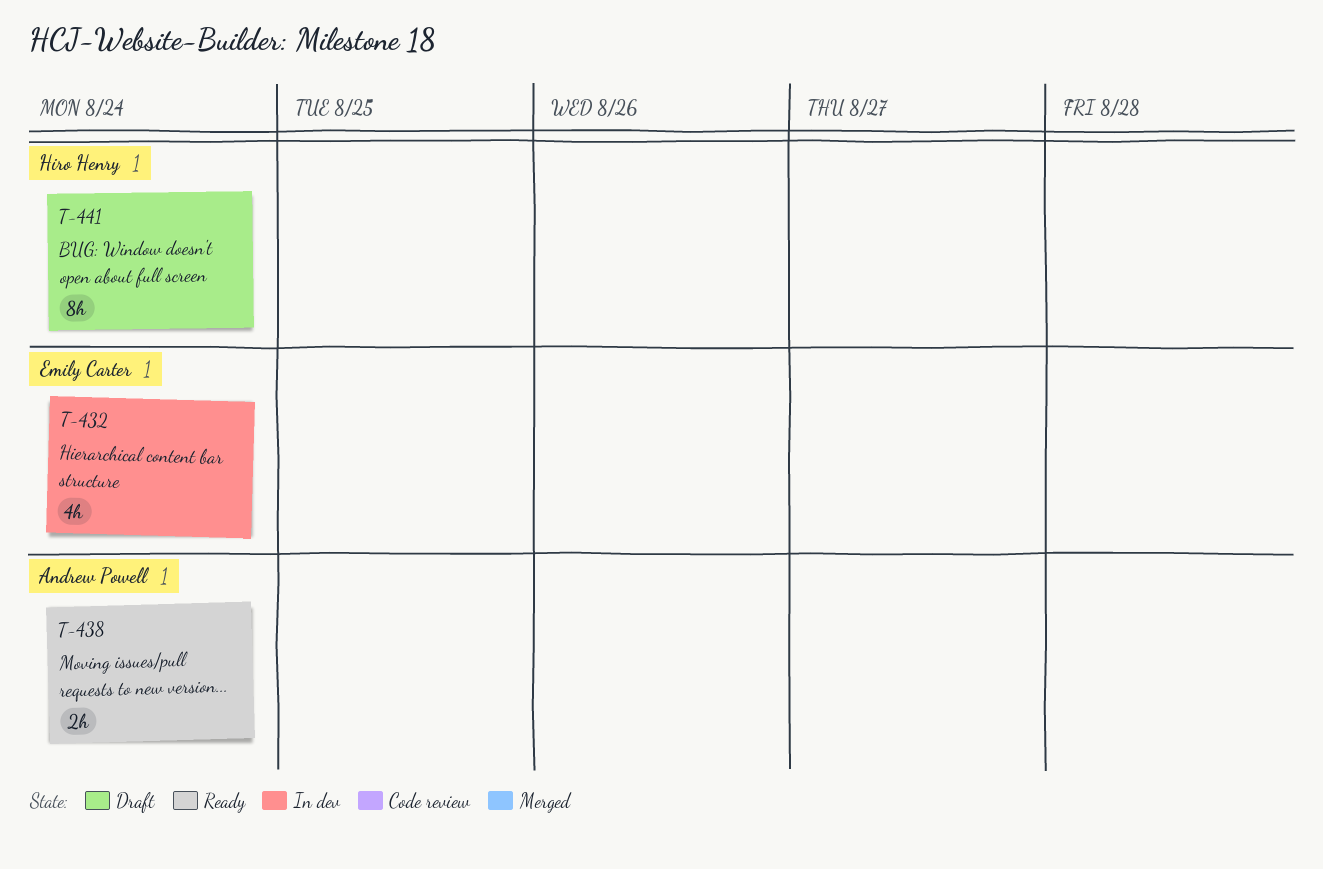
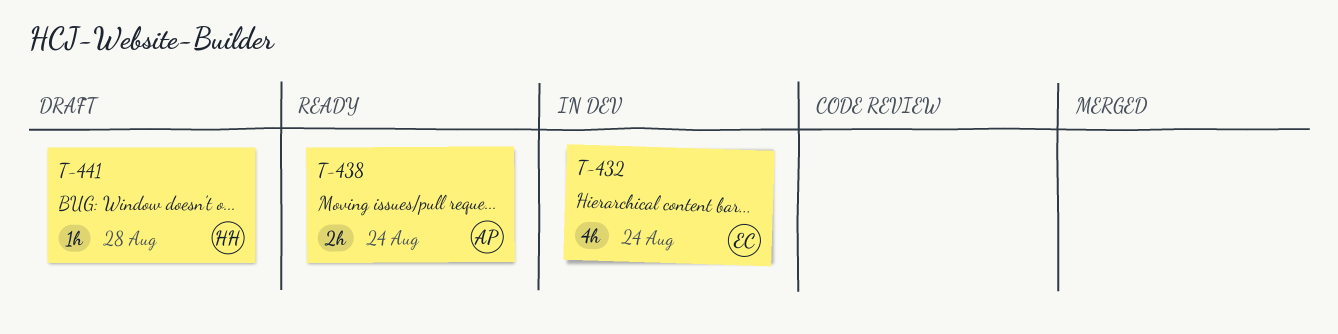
T-441, estimate: 8h -> 1h
T-441, due: Aug 24 -> Aug 28

